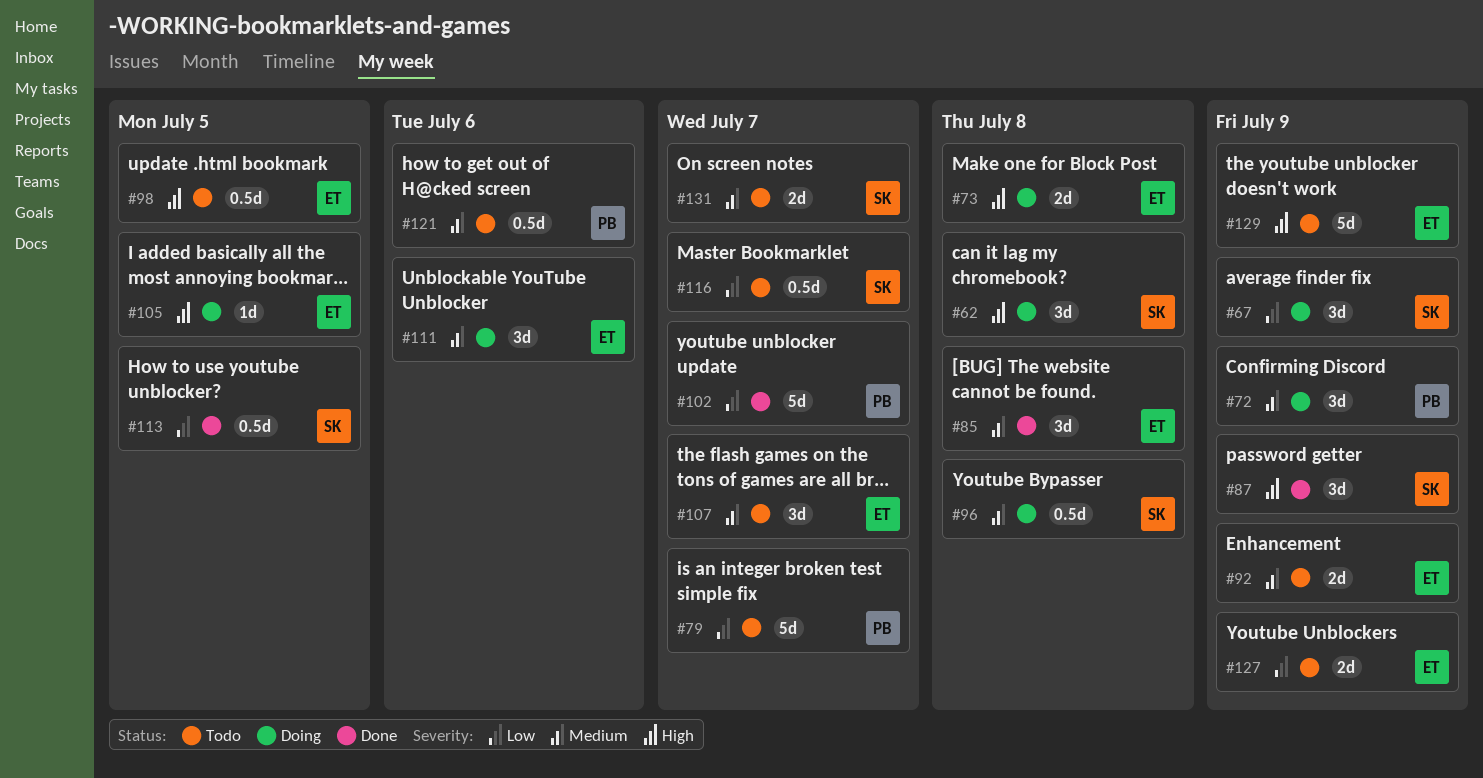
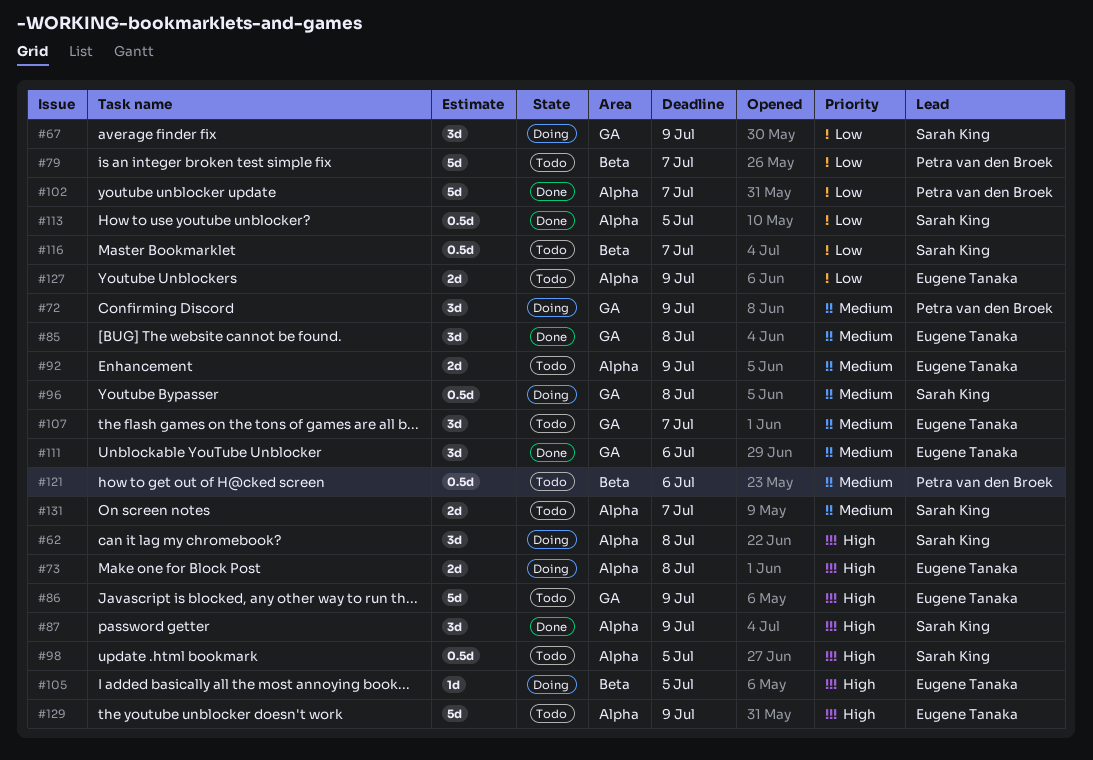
#86: none -> present
#98, owner: Eugene Tanaka -> Sarah King
#111, status: Doing -> Done

